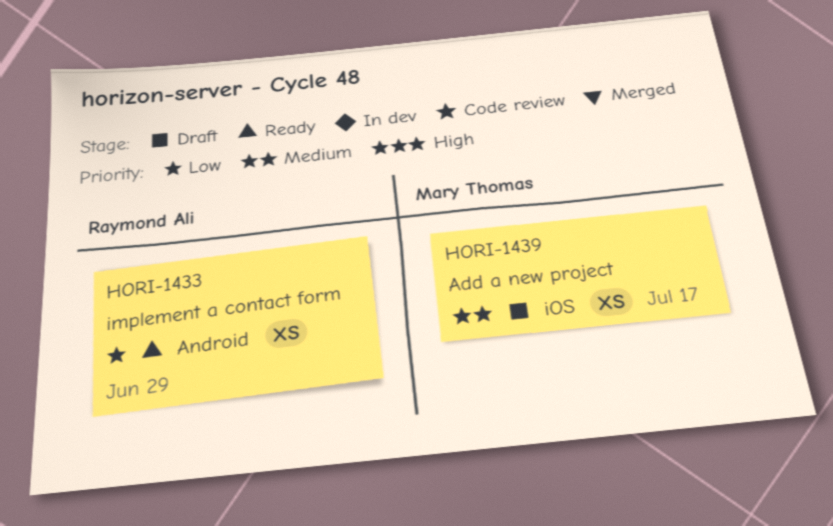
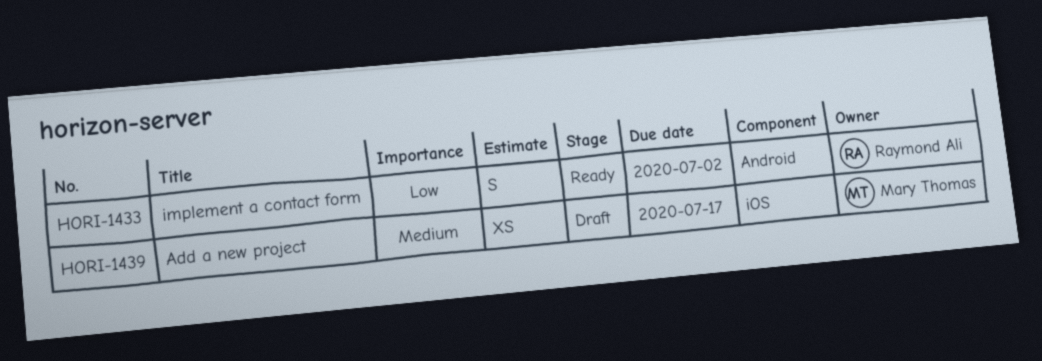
HORI-1433, estimate: XS -> S
HORI-1433, due: Jun 29 -> Jul 2

